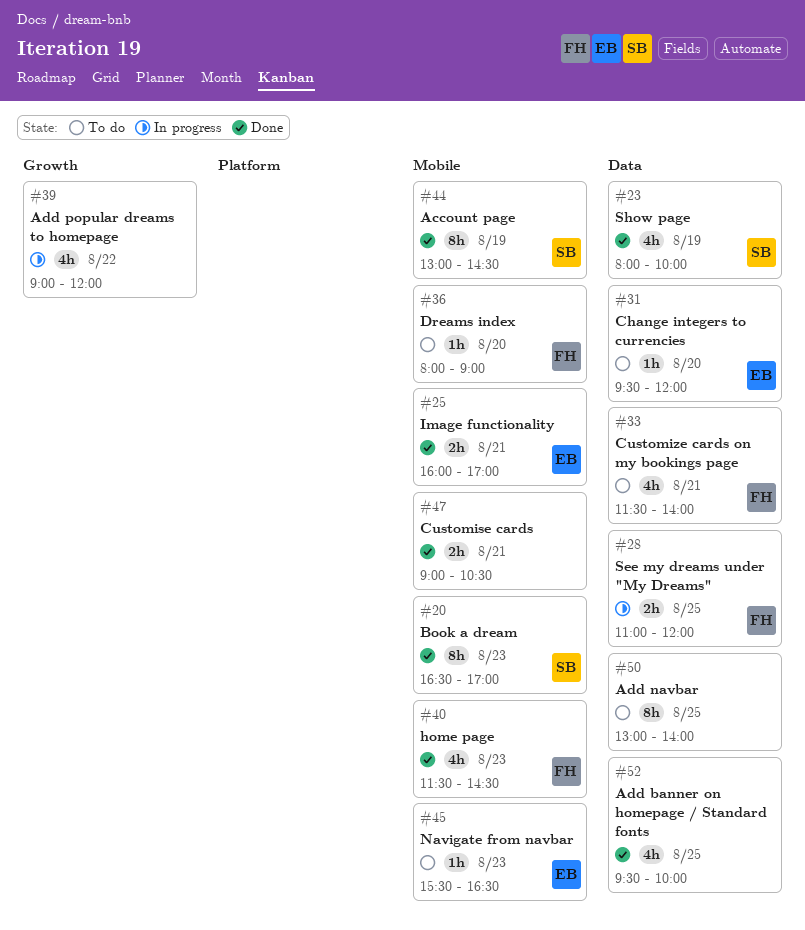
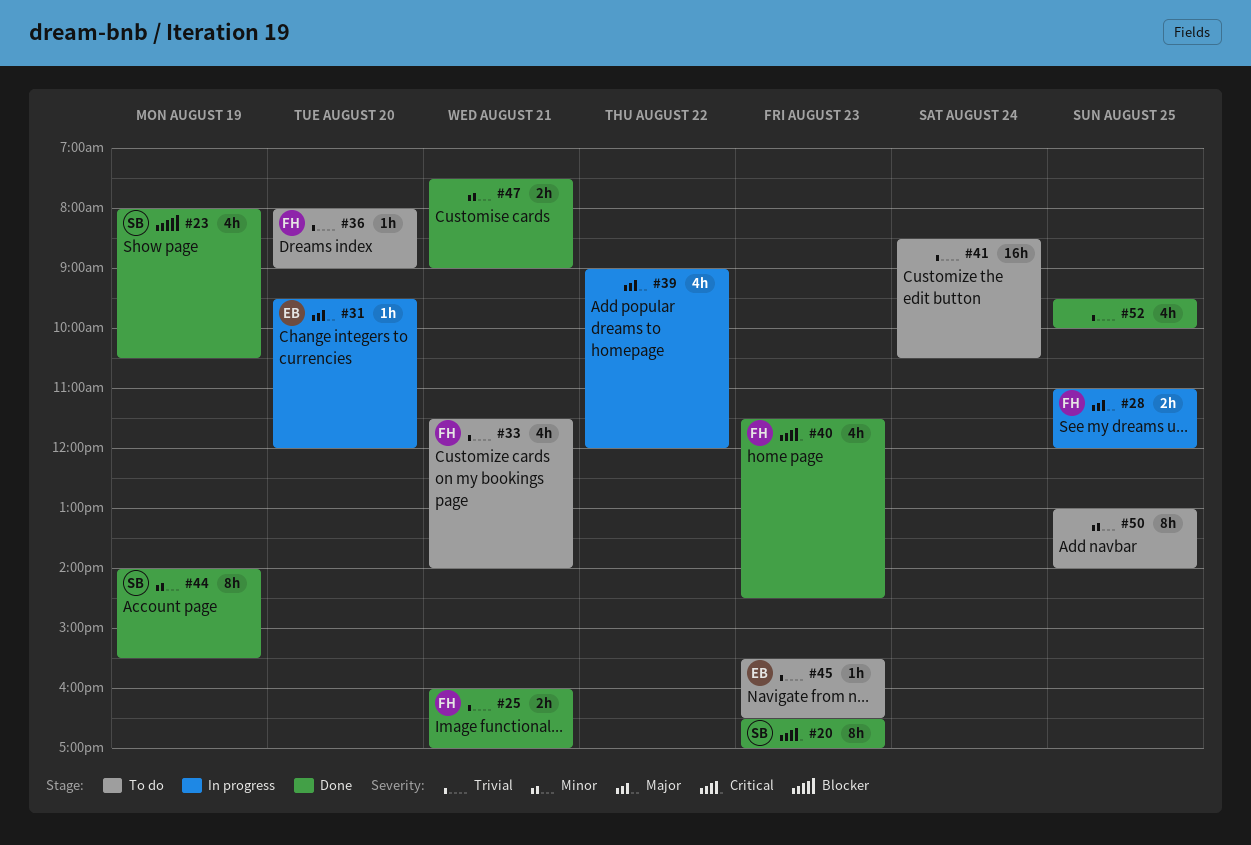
#23, ends: 10:00 -> 10:30
#25, owner: EB -> FH
#31, status: To do -> In progress
#41: none -> present
#44, begins: 13:00 -> 14:00
#44, ends: 14:30 -> 15:30
#47, begins: 09:00 -> 07:30
#47, ends: 10:30 -> 09:00

